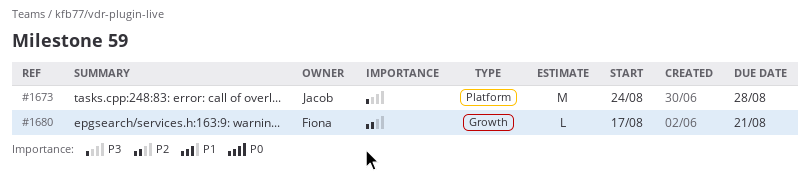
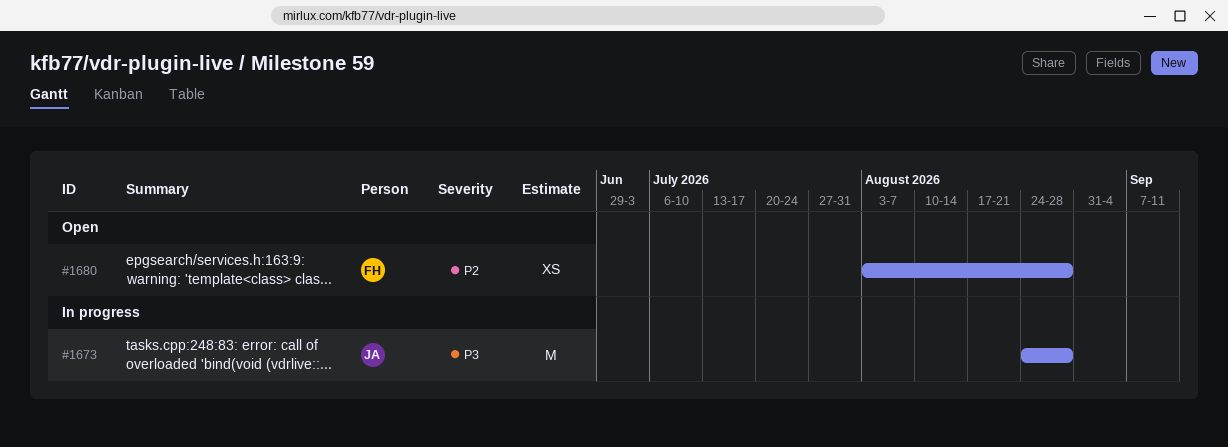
#1680, estimate: L -> XS
#1680, start: Aug 17 -> Aug 3
#1680, due: Aug 21 -> Aug 28

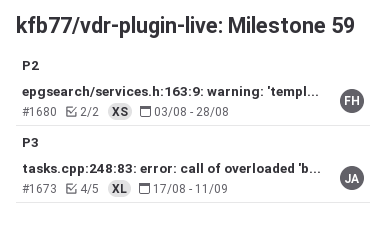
#1673, estimate: M -> XL
#1673, start: Aug 24 -> Aug 17
#1673, due: Aug 28 -> Sep 11

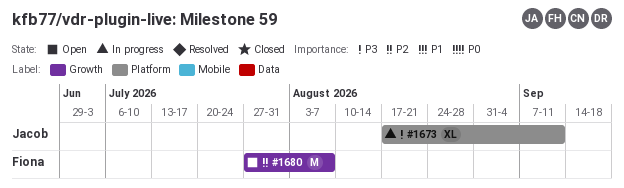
#1680, estimate: XS -> M
#1680, start: Aug 3 -> Jul 27
#1680, due: Aug 28 -> Aug 7

